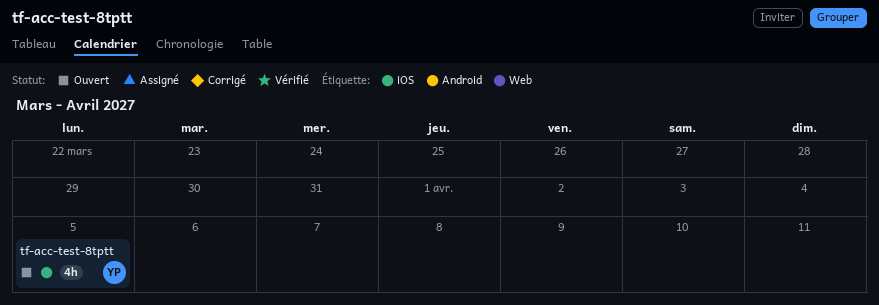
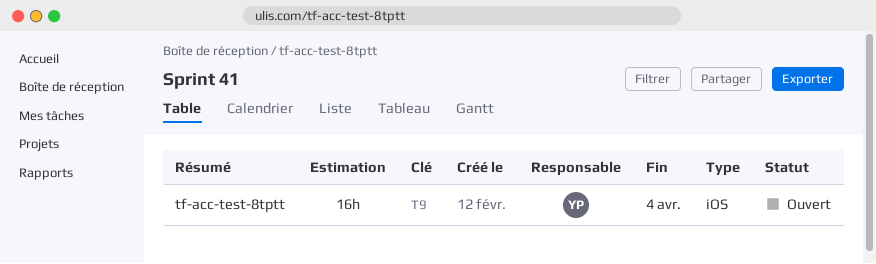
tf-acc-test-8tptt, estimate: 4h -> 16h
tf-acc-test-8tptt, due: Apr 5 -> Apr 4

